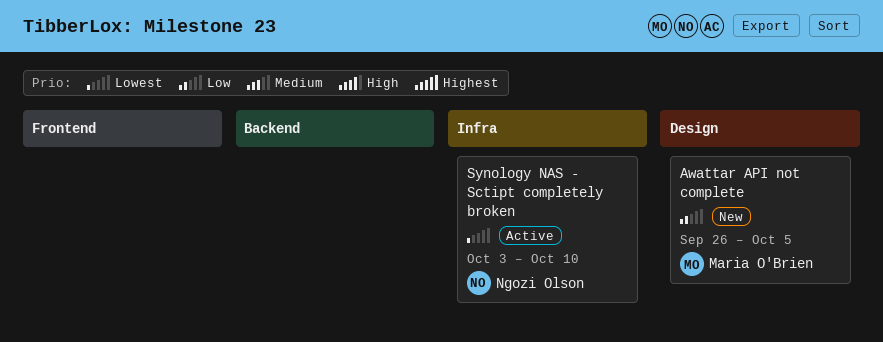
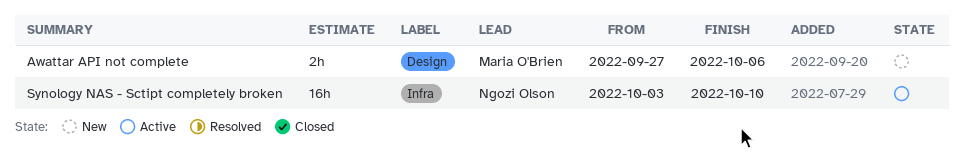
Awattar API not complete, start: Sep 26 -> Sep 27
Awattar API not complete, due: Oct 5 -> Oct 6

